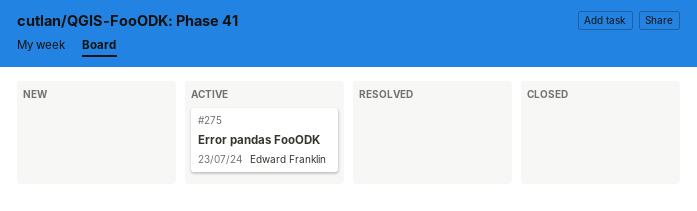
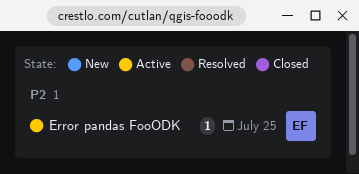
Error pandas FooODK, due: Jul 23 -> Jul 25

